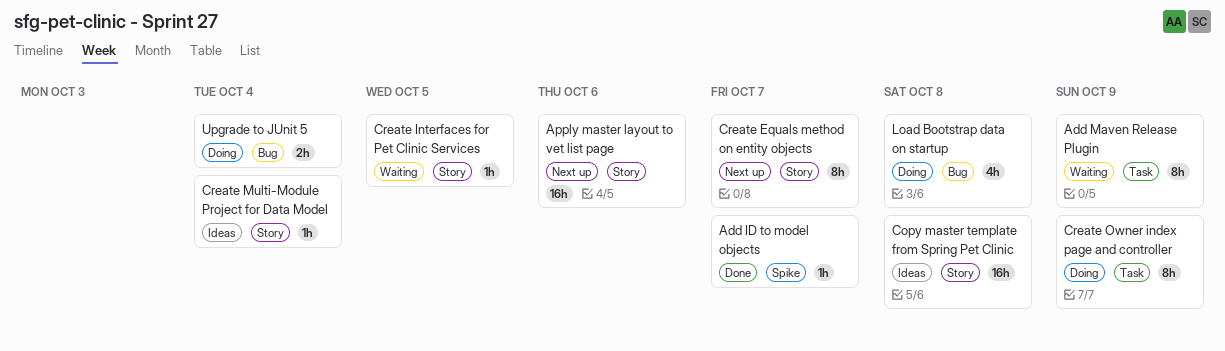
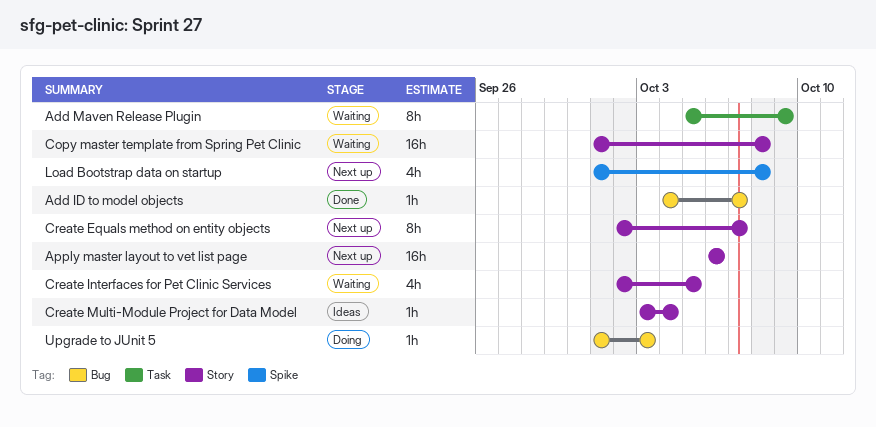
Add ID to model objects, label: Spike -> Bug
Copy master template from Spring Pet Clinic, status: Ideas -> Waiting
Create Interfaces for Pet Clinic Services, estimate: 1h -> 4h
Create Owner index page and controller: present -> none
Load Bootstrap data on startup, status: Doing -> Next up
Load Bootstrap data on startup, label: Bug -> Spike
Upgrade to JUnit 5, estimate: 2h -> 1h
Upgrade to JUnit 5, due: Oct 4 -> Oct 3

